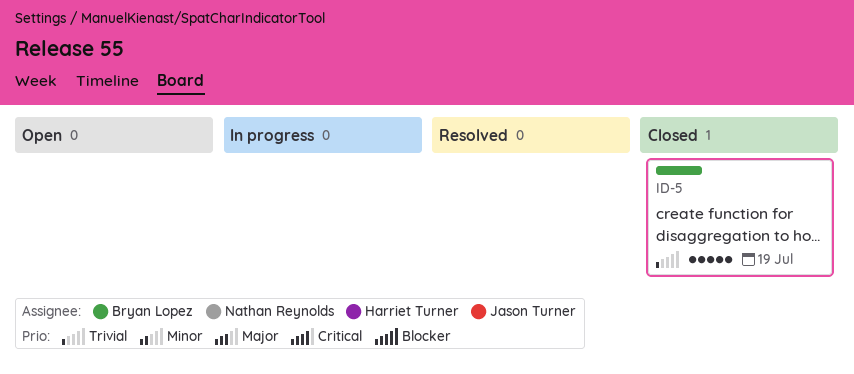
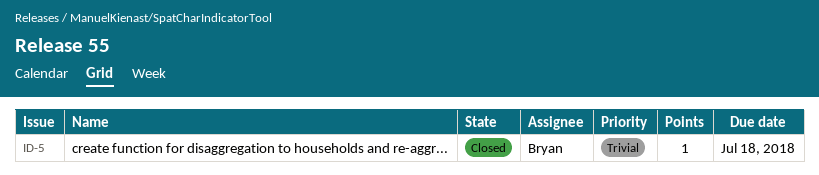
ID-5, estimate: 5 -> 1
ID-5, due: Jul 19 -> Jul 18

